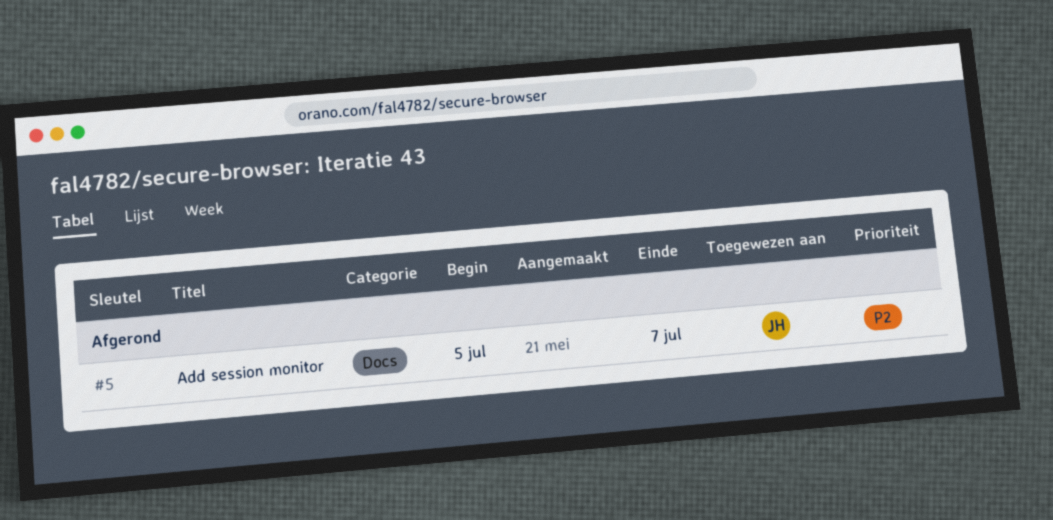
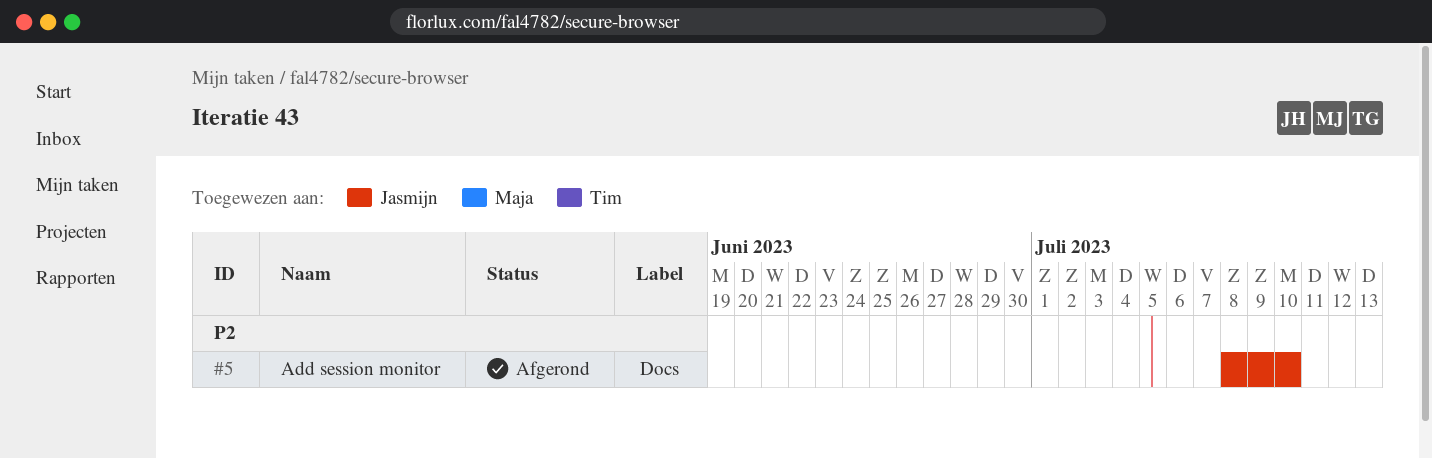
#5, start: Jul 5 -> Jul 8
#5, due: Jul 7 -> Jul 10

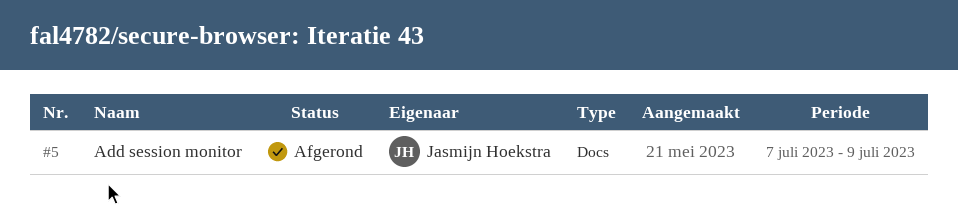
#5, start: Jul 8 -> Jul 7
#5, due: Jul 10 -> Jul 9

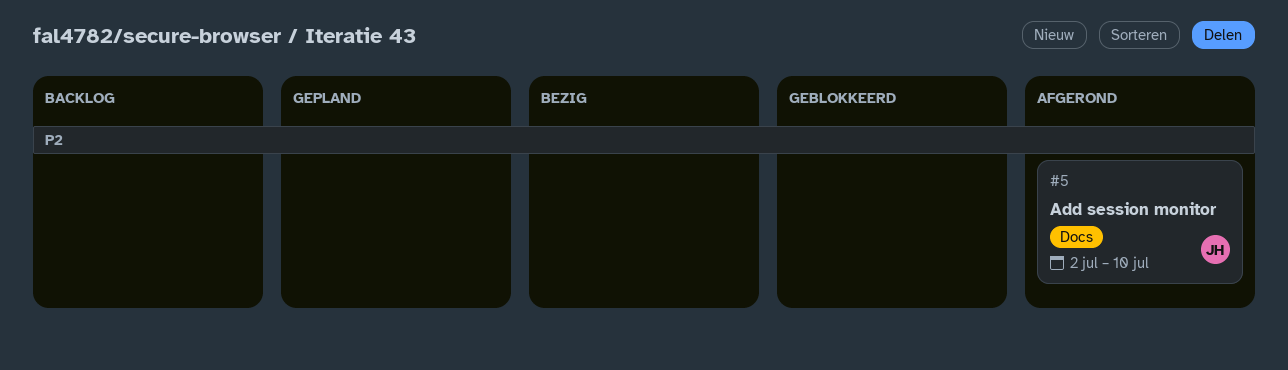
#5, start: Jul 7 -> Jul 2
#5, due: Jul 9 -> Jul 10

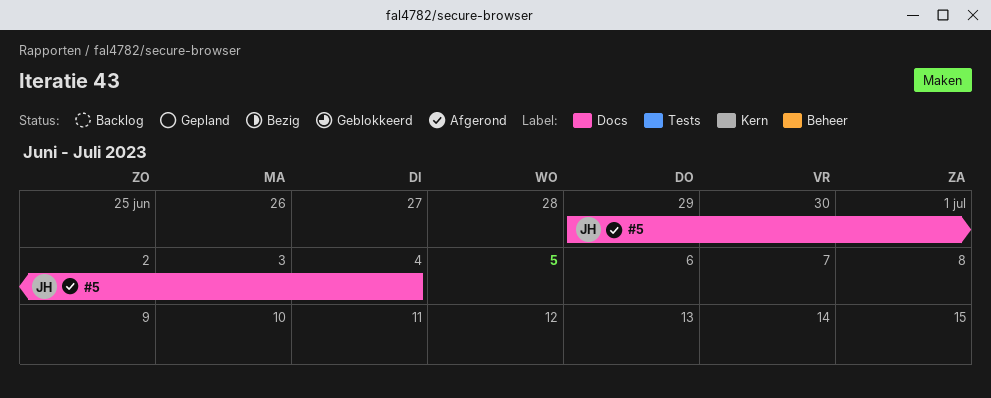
#5, start: Jul 2 -> Jun 29
#5, due: Jul 10 -> Jul 4

